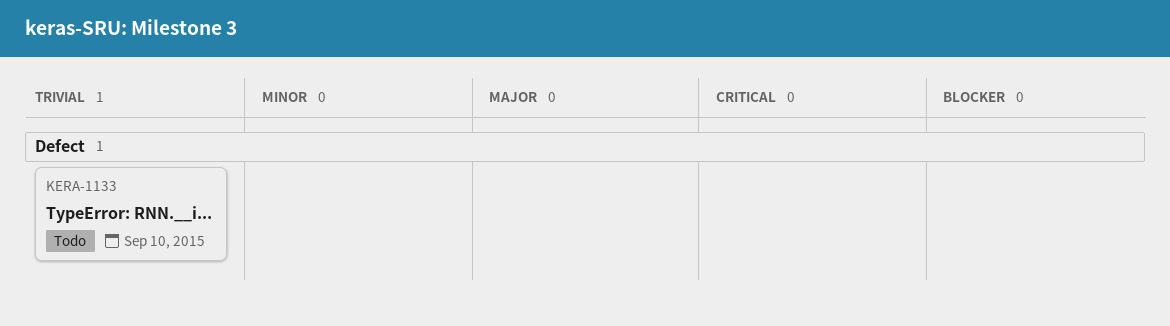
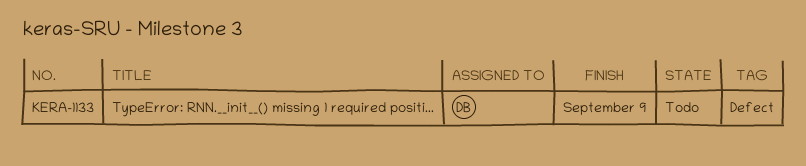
KERA-1133, due: Sep 10 -> Sep 9

